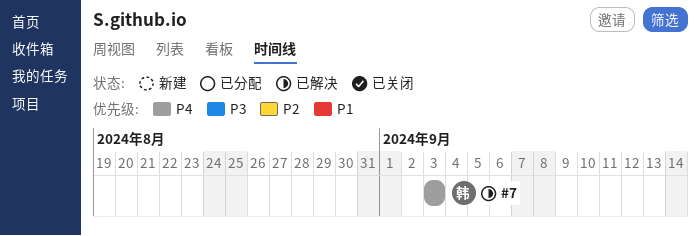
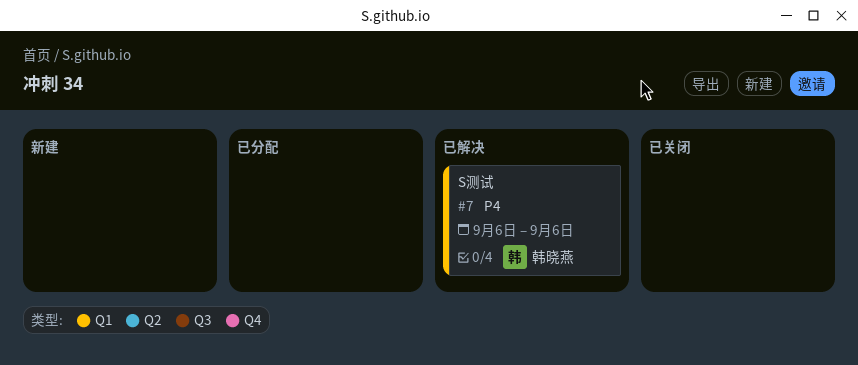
#7, start: Sep 3 -> Sep 6
#7, due: Sep 3 -> Sep 6

